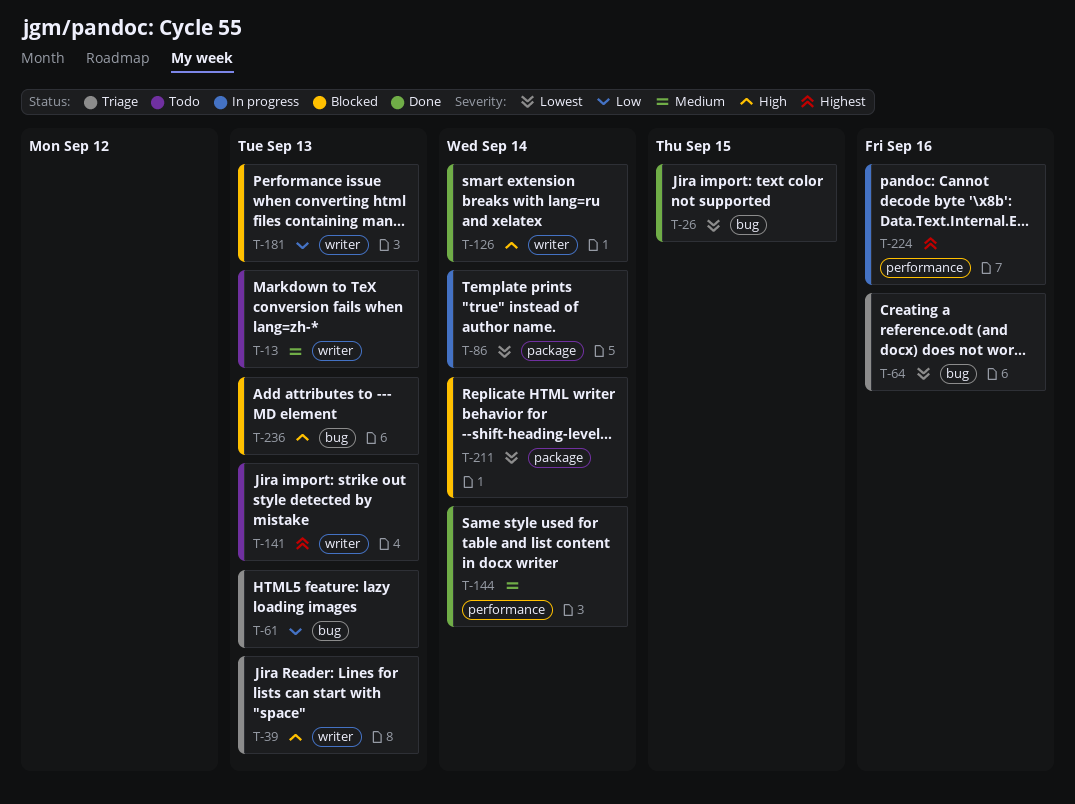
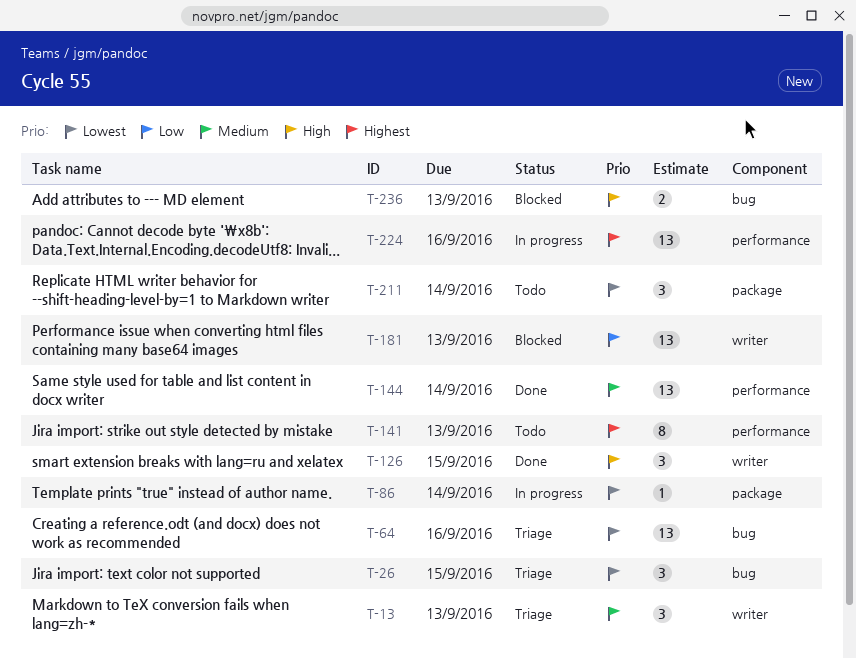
T-13, status: Todo -> Triage
T-26, status: Done -> Triage
T-39: present -> none
T-61: present -> none
T-126, due: Sep 14 -> Sep 15
T-141, label: writer -> performance
T-211, status: Blocked -> Todo

